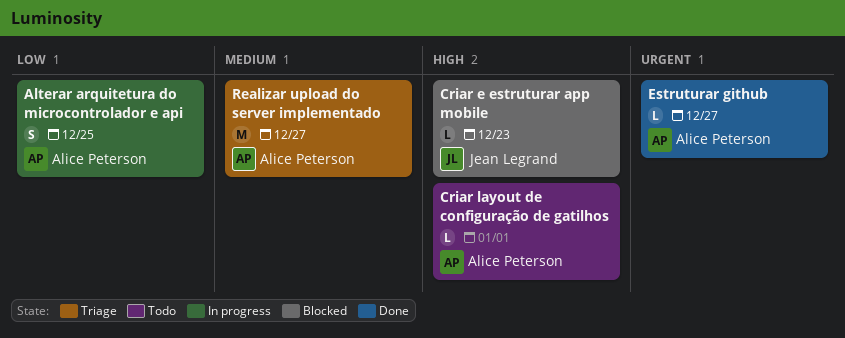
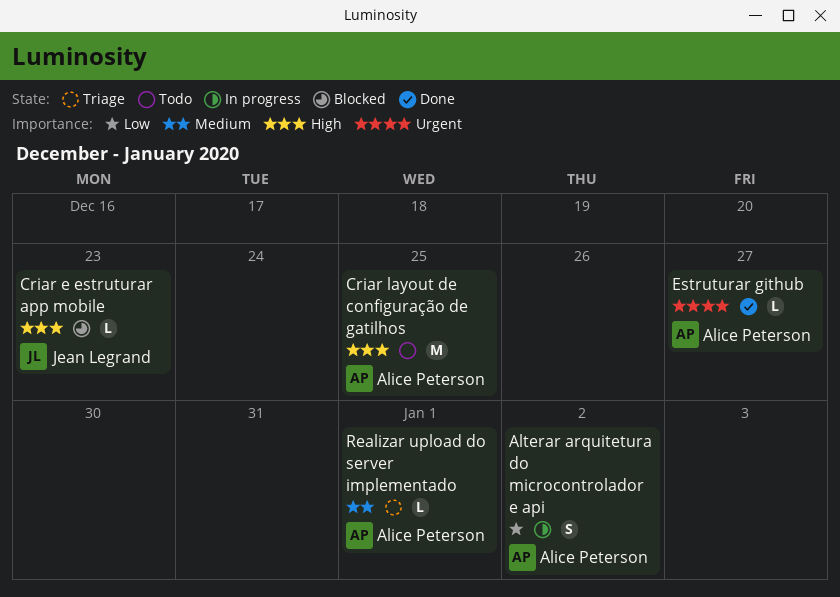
Alterar arquitetura do microcontrolador e api, due: Dec 25 -> Jan 2
Criar layout de configuração de gatilhos, estimate: L -> M
Criar layout de configuração de gatilhos, due: Jan 1 -> Dec 25
Realizar upload do server implementado, estimate: M -> L
Realizar upload do server implementado, due: Dec 27 -> Jan 1

